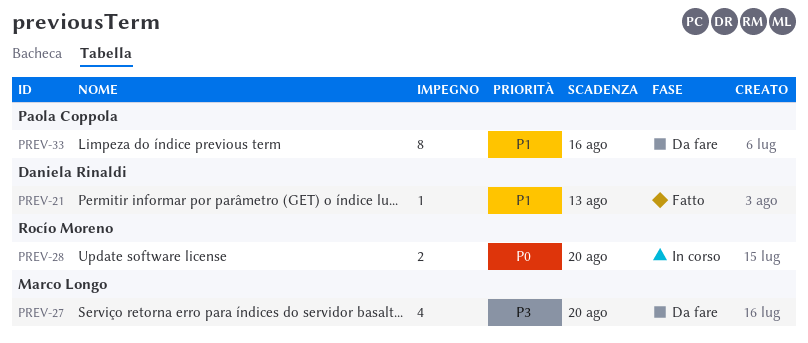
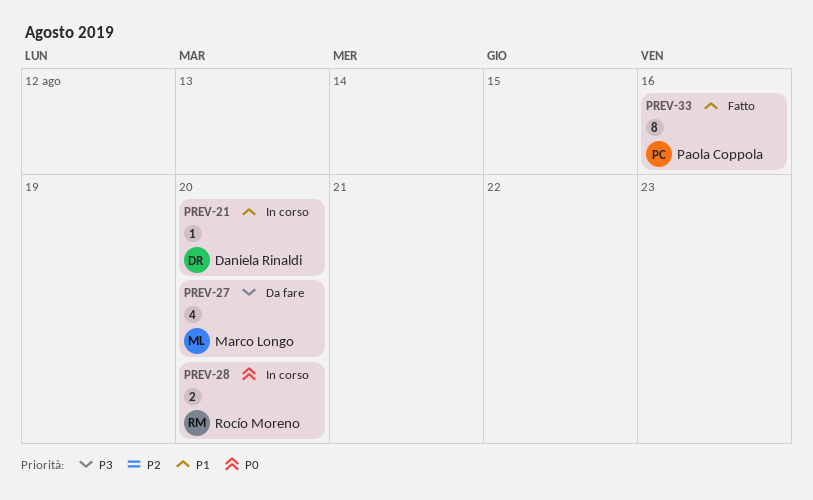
PREV-21, status: Fatto -> In corso
PREV-21, due: Aug 13 -> Aug 20
PREV-33, status: Da fare -> Fatto

